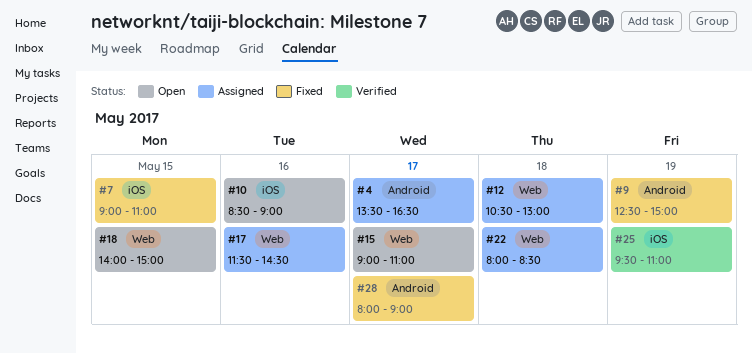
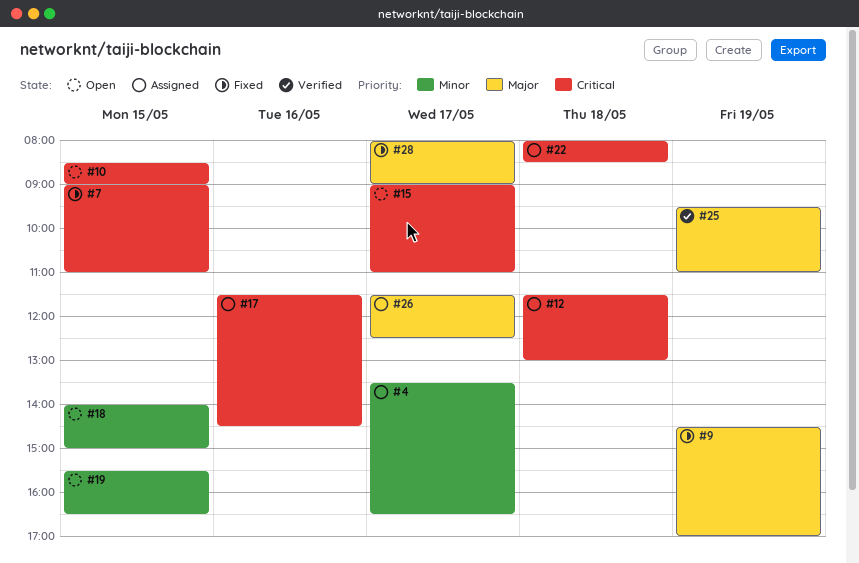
#9, begins: 12:30 -> 14:30
#9, ends: 15:00 -> 17:00
#10, day: May 16 -> May 15
#12, begins: 10:30 -> 11:30
#19: none -> present
#26: none -> present

